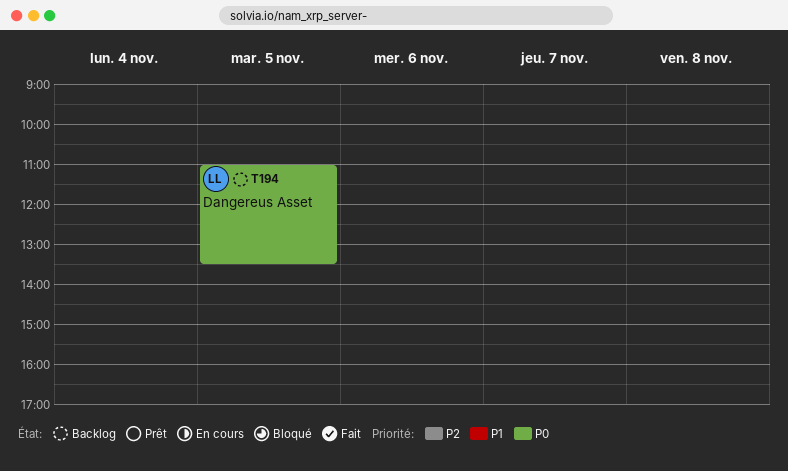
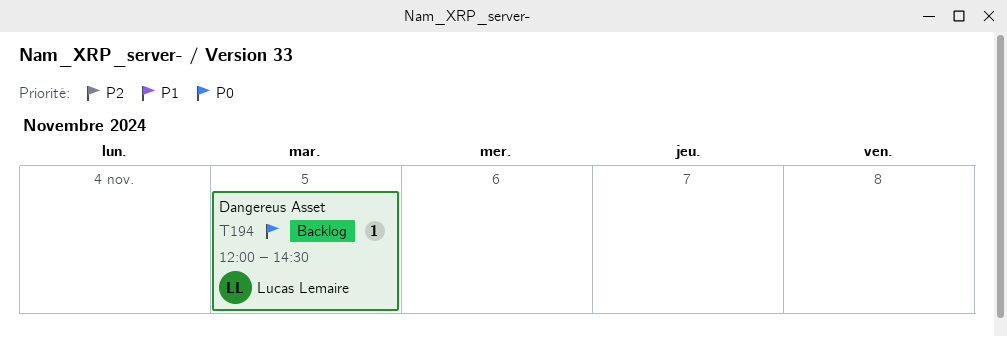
T194, begins: 11:00 -> 12:00
T194, ends: 13:30 -> 14:30

